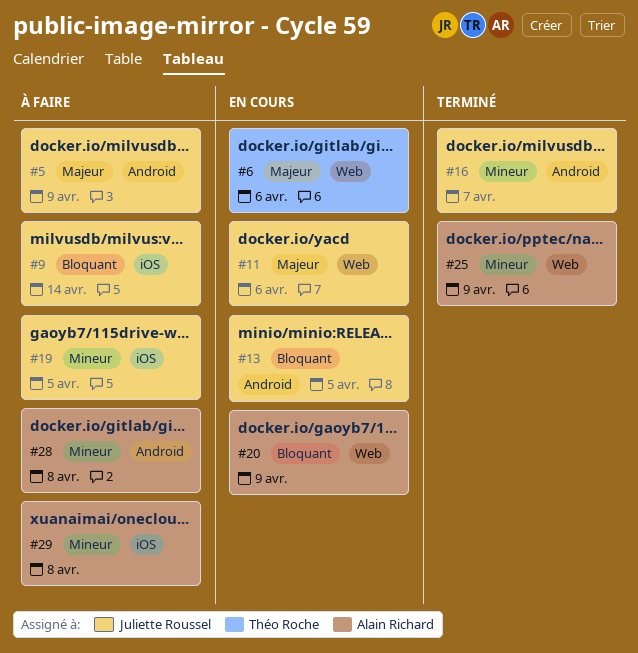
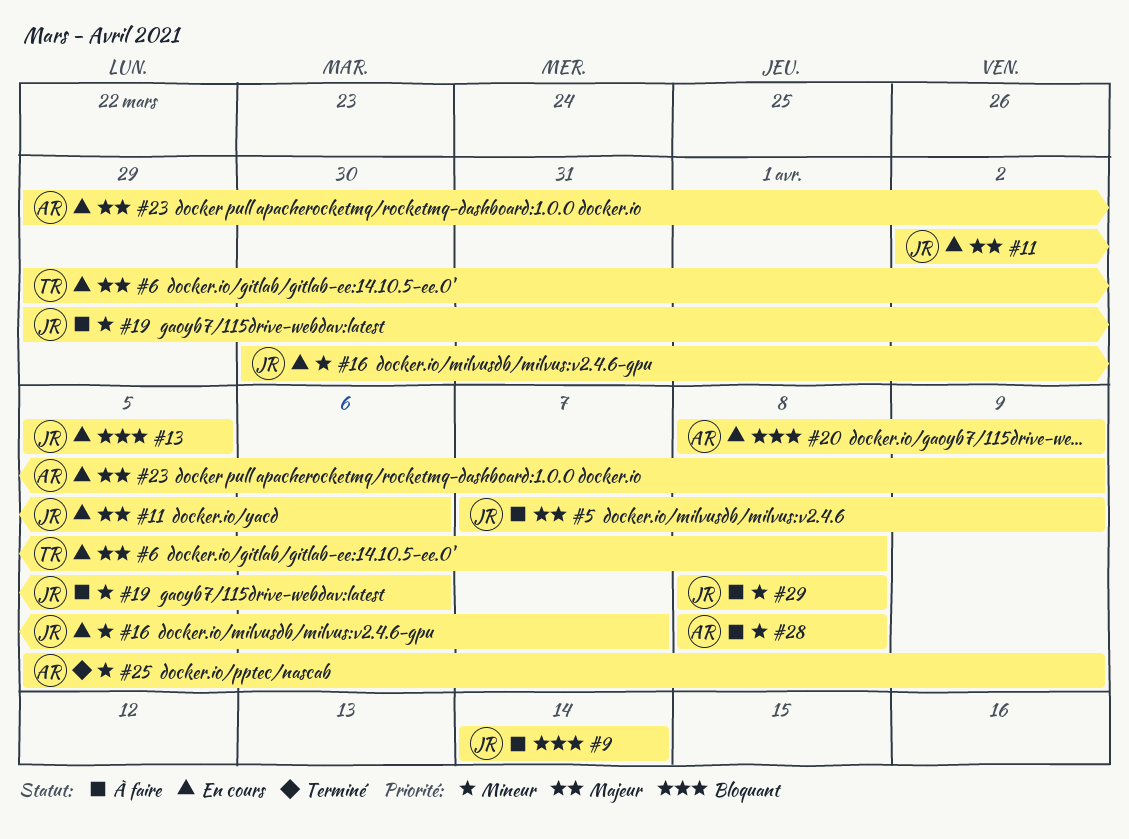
#6, due: Apr 6 -> Apr 8
#16, status: Terminé -> En cours
#19, due: Apr 5 -> Apr 6
#23: none -> present
#29, owner: Alain Richard -> Juliette Roussel

